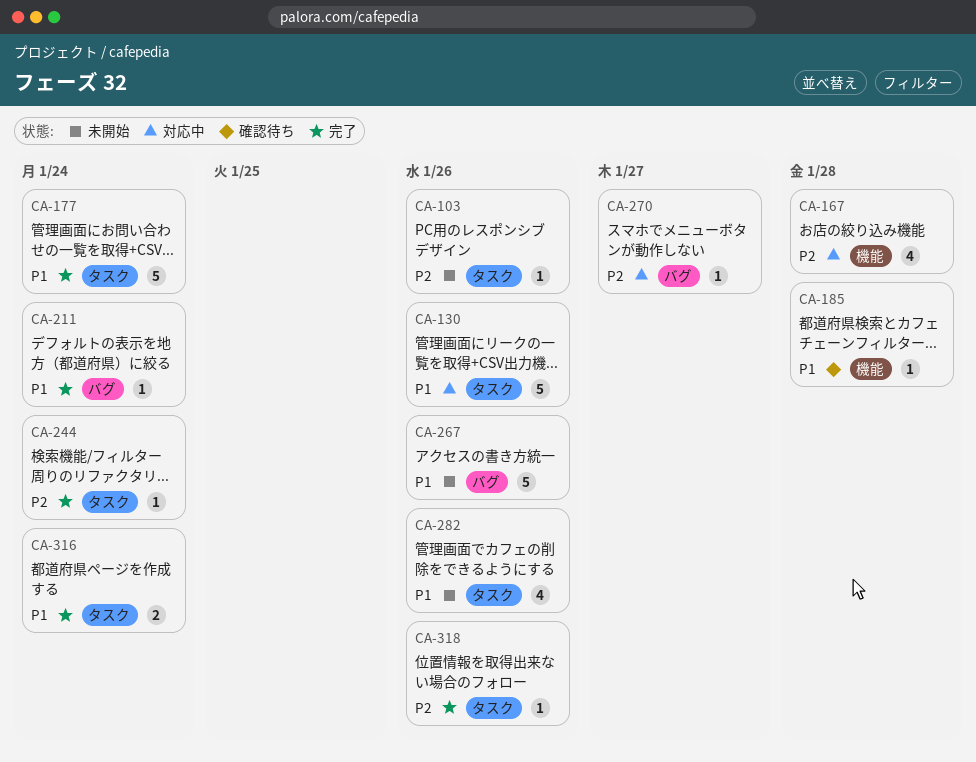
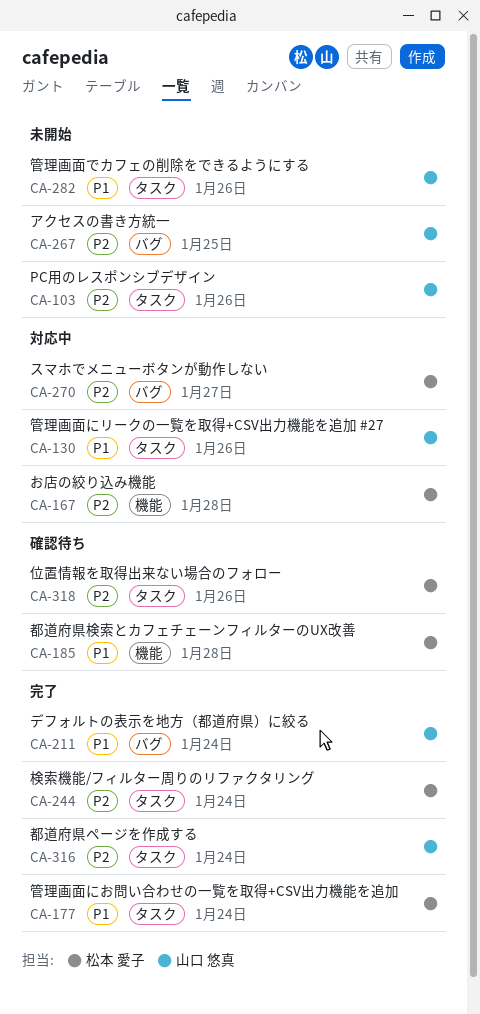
CA-267, priority: P1 -> P2
CA-267, due: Jan 26 -> Jan 25
CA-316, priority: P1 -> P2
CA-318, status: 完了 -> 確認待ち

